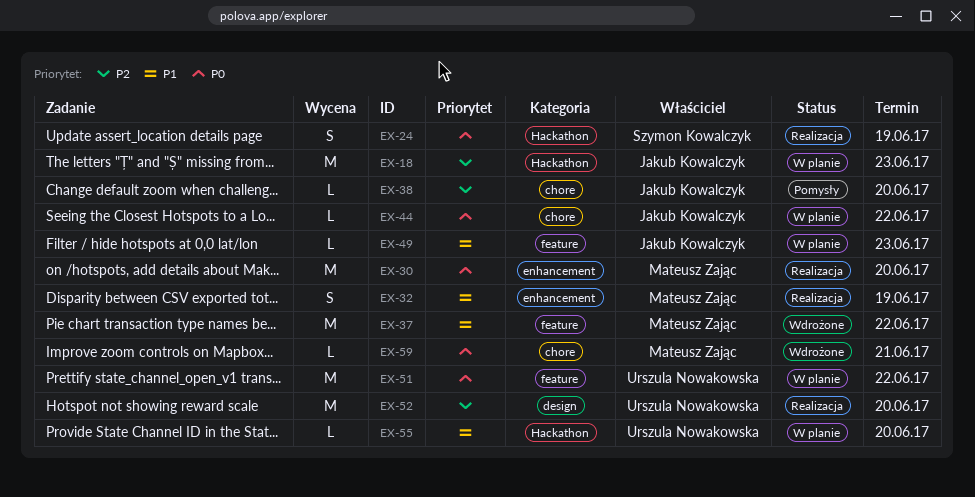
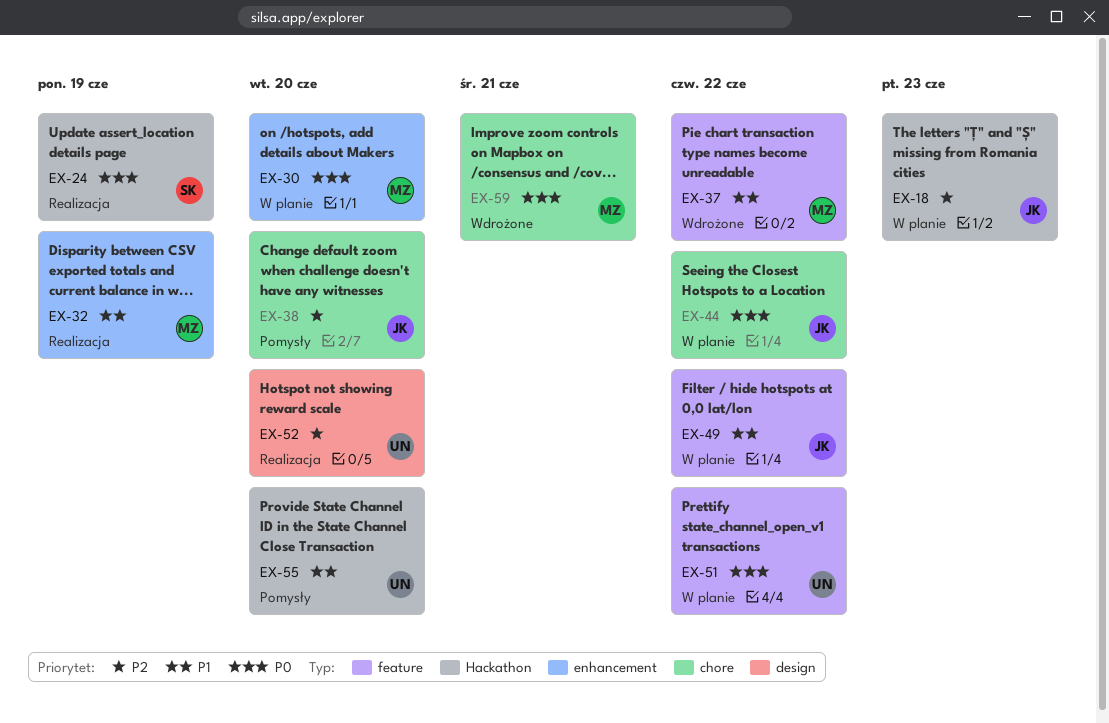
EX-30, status: Realizacja -> W planie
EX-49, due: Jun 23 -> Jun 22
EX-55, status: W planie -> Pomysły

